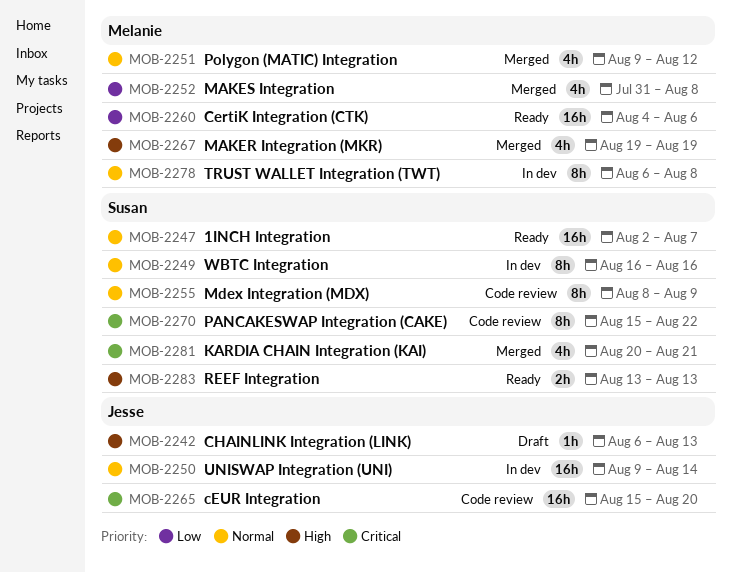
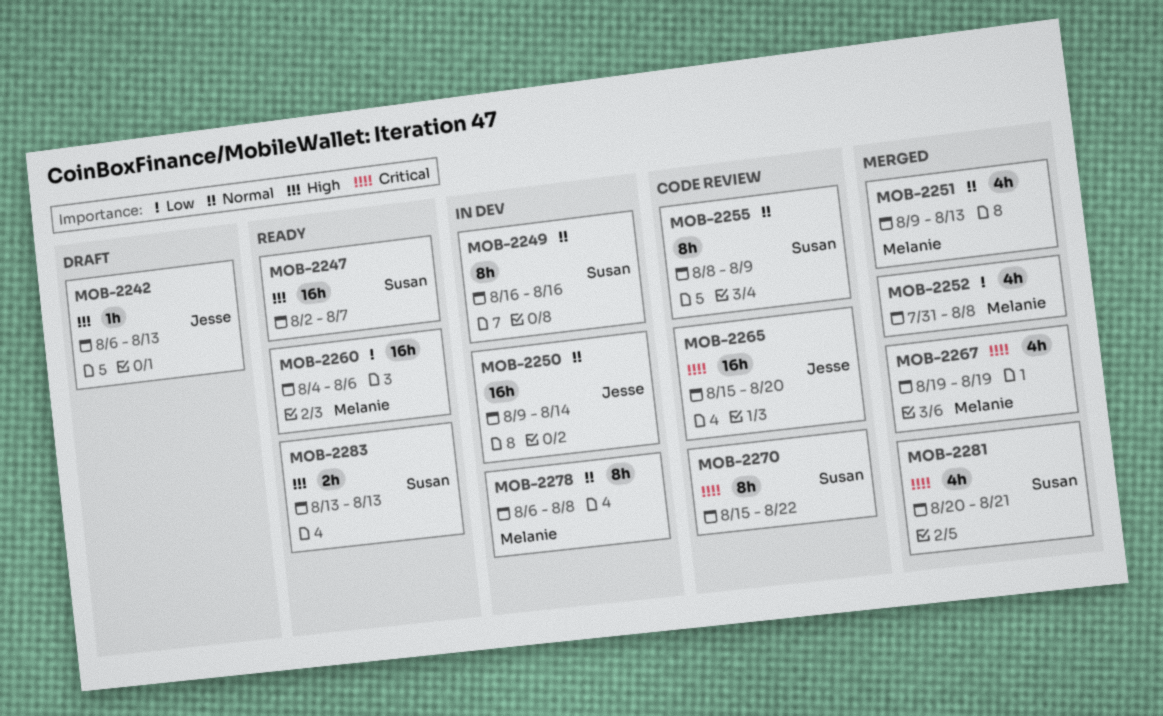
MOB-2247, priority: Normal -> High
MOB-2251, due: Aug 12 -> Aug 13
MOB-2267, priority: High -> Critical

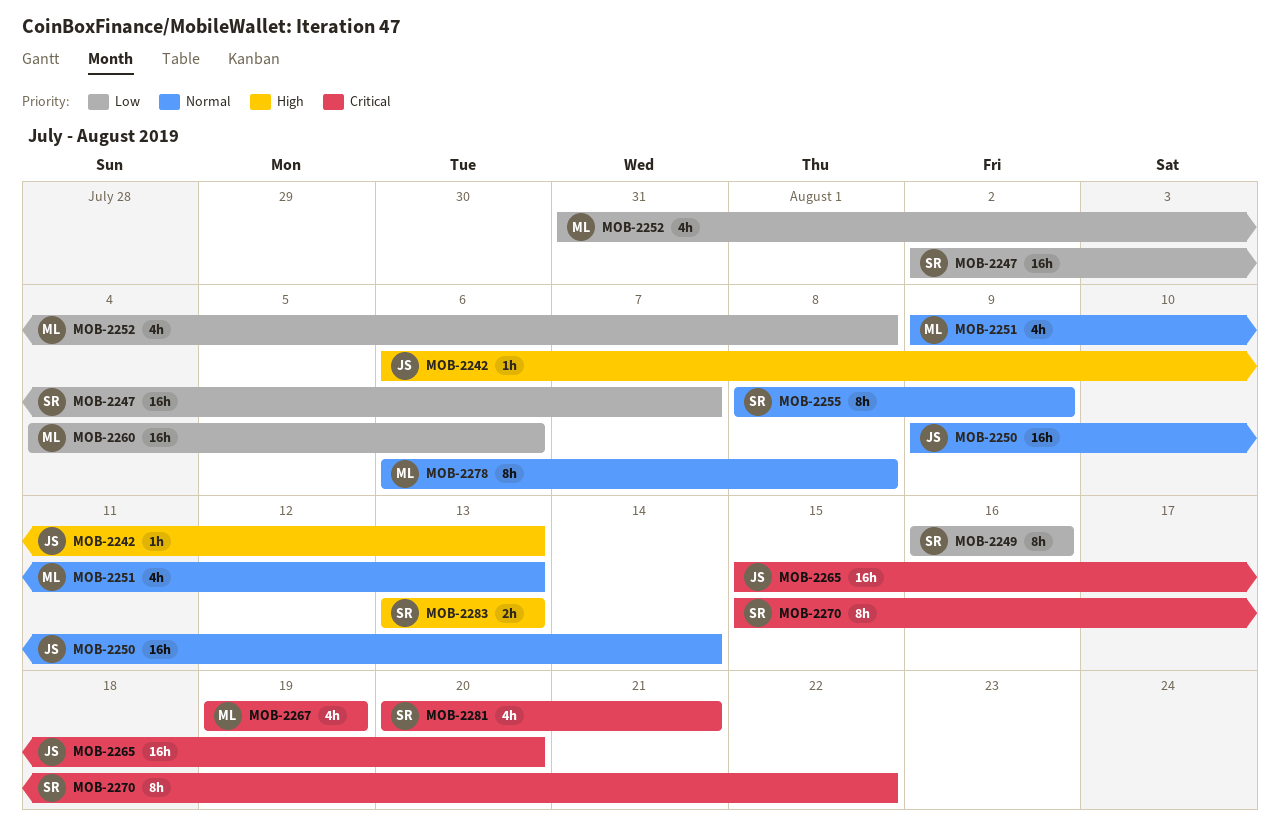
MOB-2247, priority: High -> Low
MOB-2249, priority: Normal -> Low

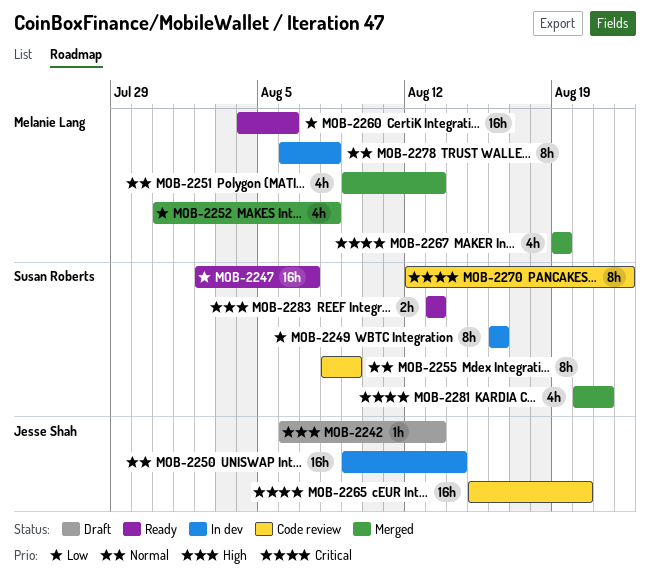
MOB-2270, start: Aug 15 -> Aug 12

